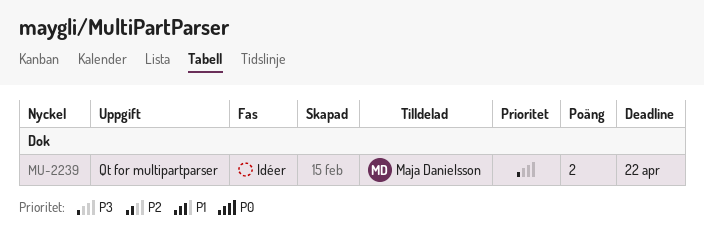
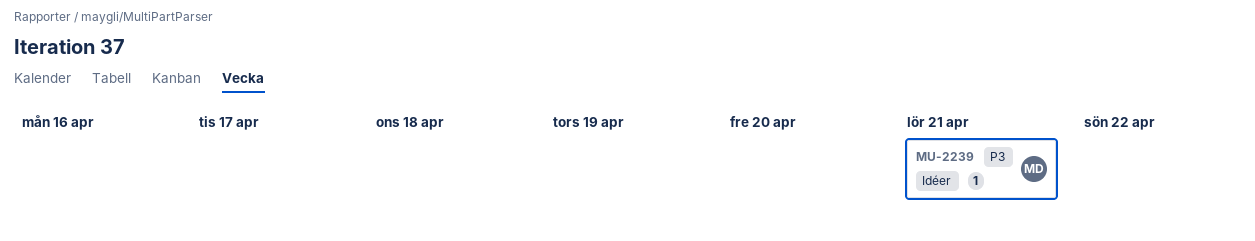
MU-2239, estimate: 2 -> 1
MU-2239, due: Apr 22 -> Apr 21

